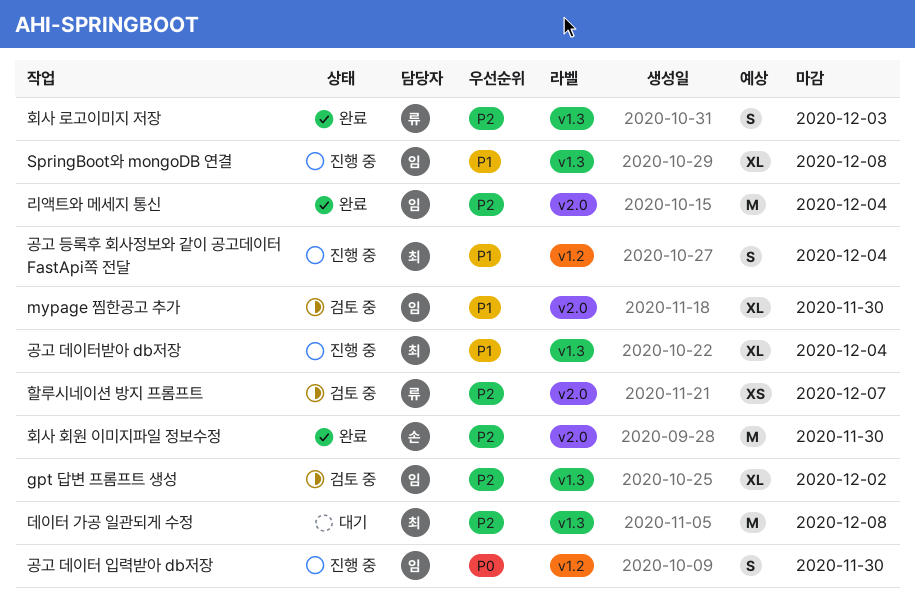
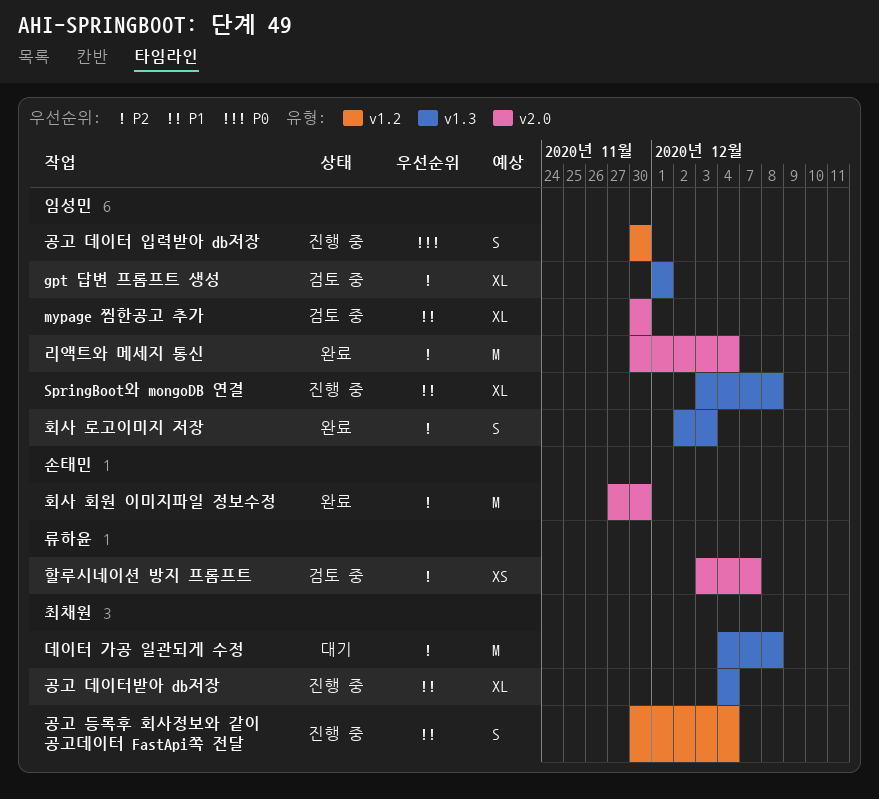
gpt 답변 프롬프트 생성, due: Dec 2 -> Dec 1
회사 로고이미지 저장, owner: 류하윤 -> 임성민

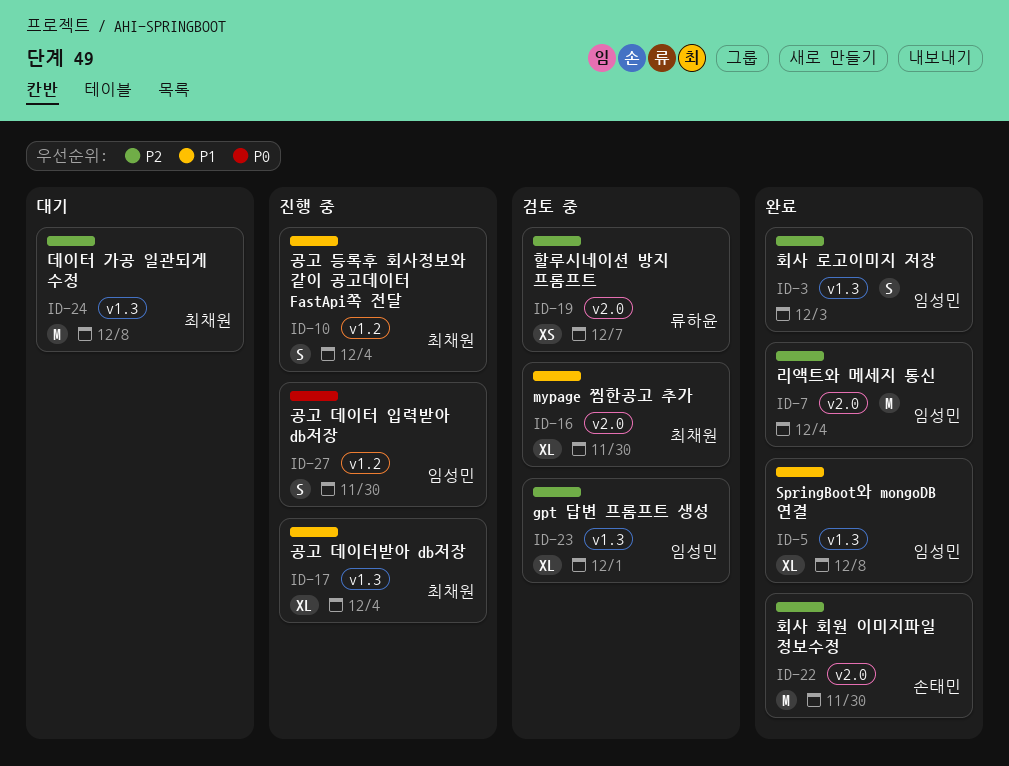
mypage 찜한공고 추가, owner: 임성민 -> 최채원
SpringBoot와 mongoDB 연결, status: 진행 중 -> 완료

